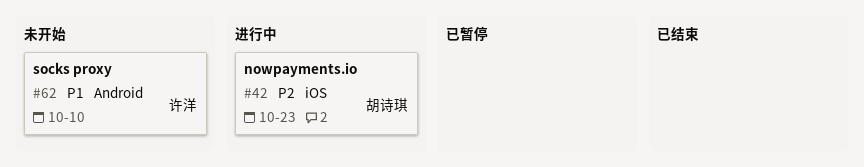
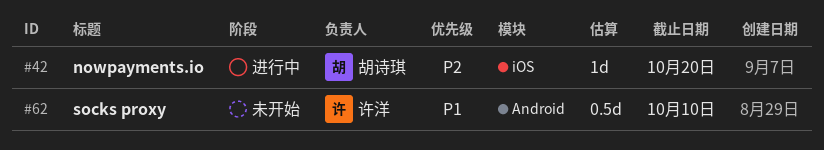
#42, due: Oct 23 -> Oct 20

